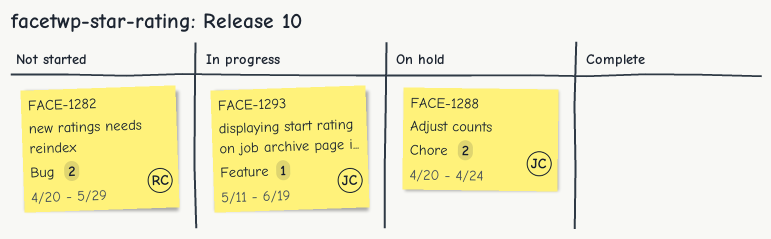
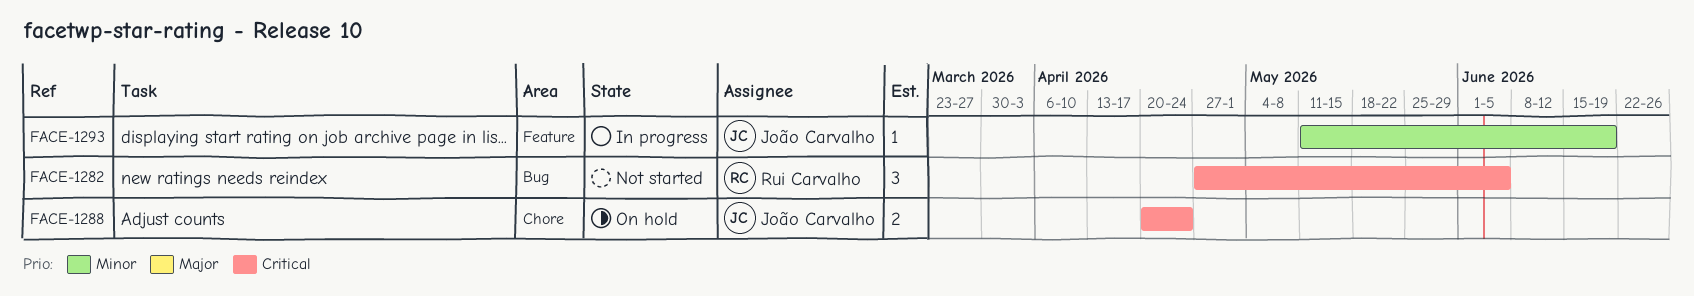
FACE-1282, estimate: 2 -> 3
FACE-1282, start: Apr 20 -> Apr 27
FACE-1282, due: May 29 -> Jun 5

